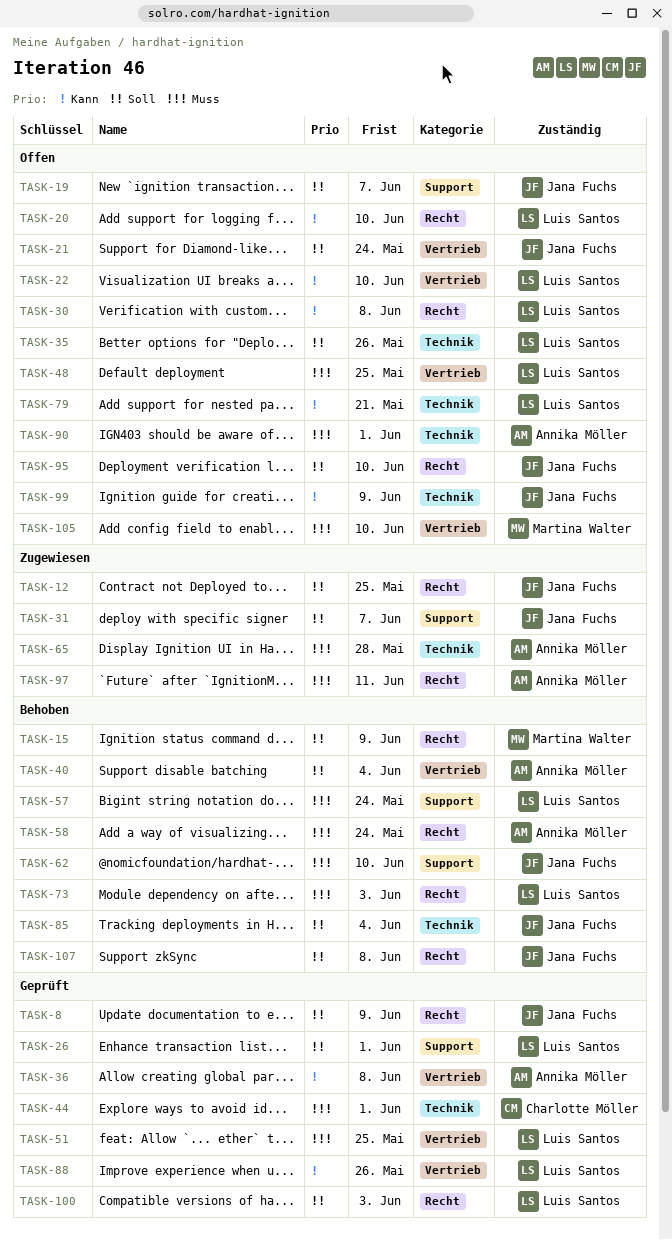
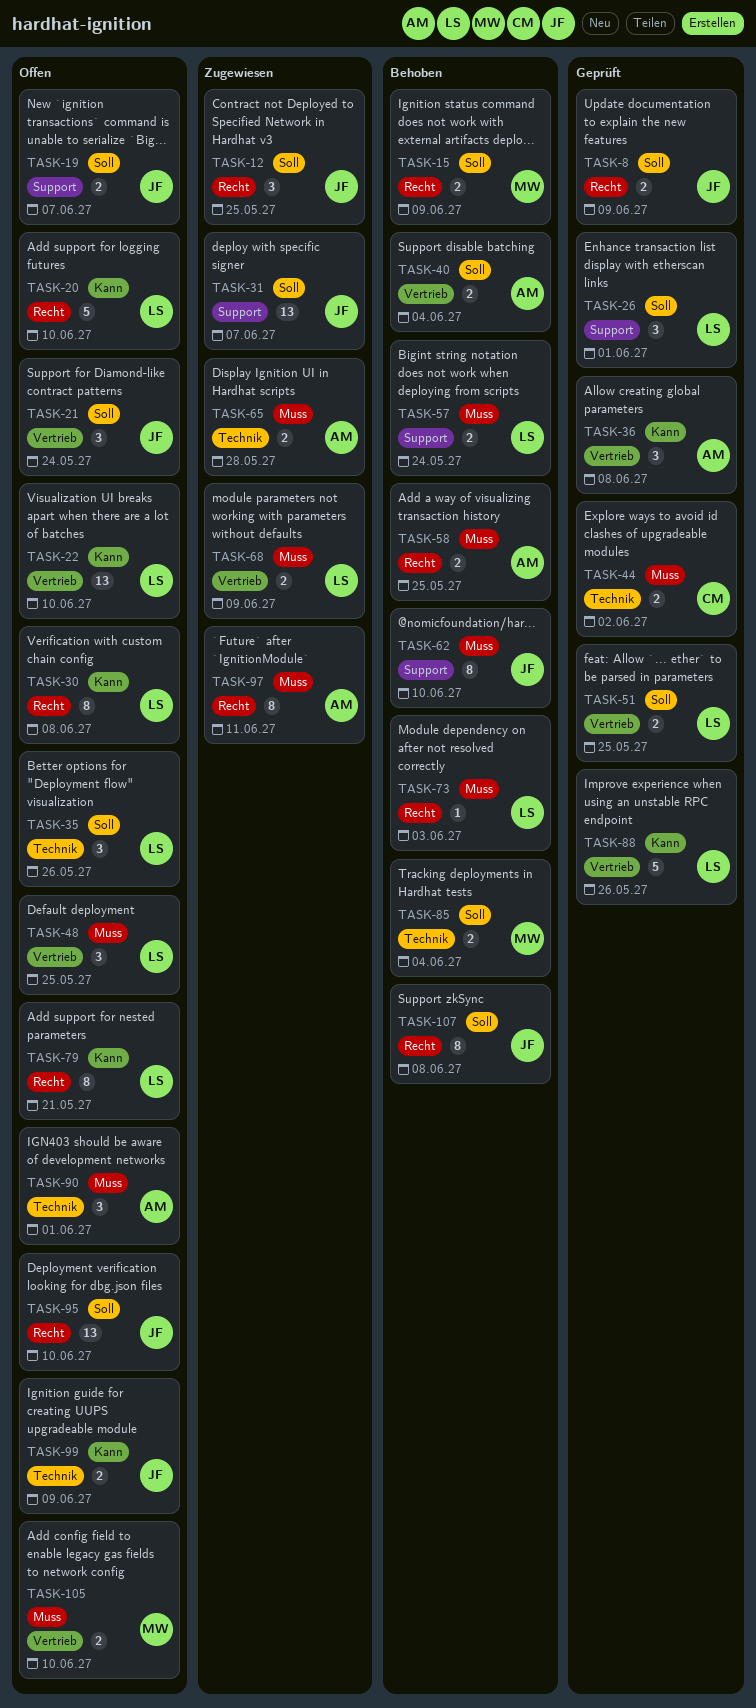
TASK-44, due: Jun 1 -> Jun 2
TASK-51, priority: Muss -> Soll
TASK-58, due: May 24 -> May 25
TASK-68: none -> present
TASK-79, label: Technik -> Recht
TASK-85, owner: Jana Fuchs -> Martina Walter
TASK-100: present -> none

